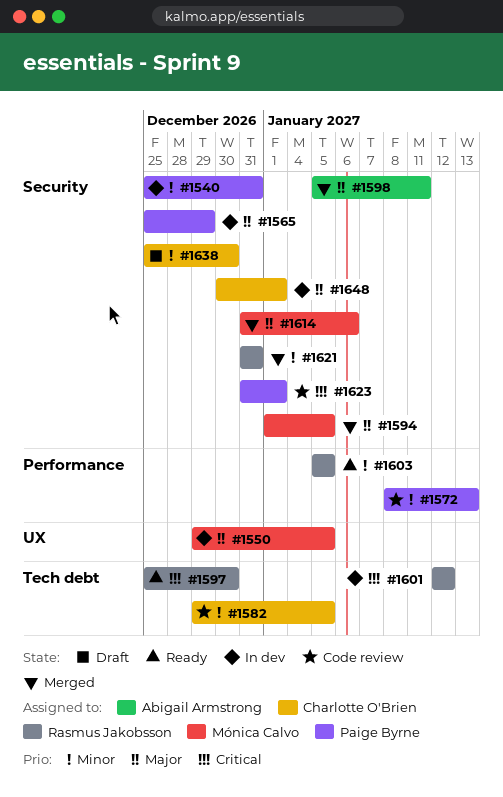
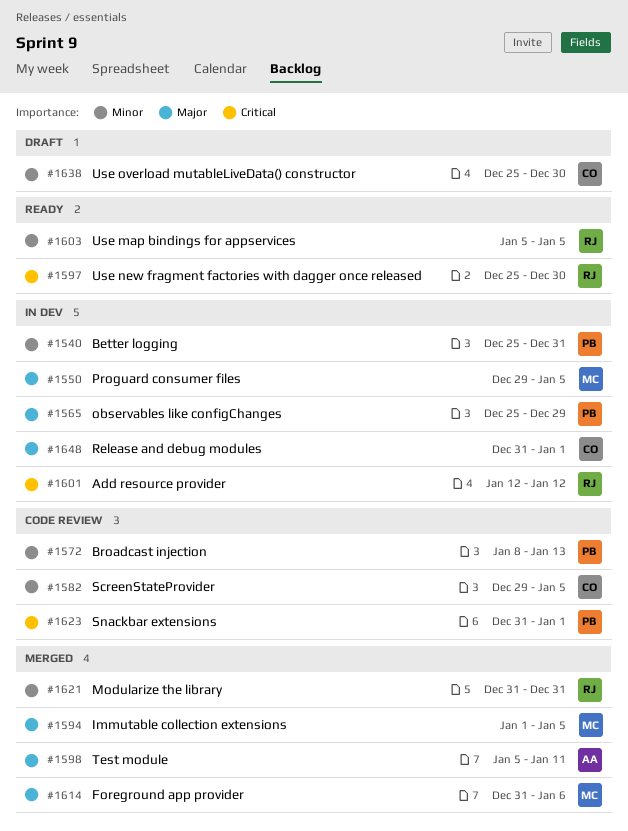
#1648, start: Dec 30 -> Dec 31

